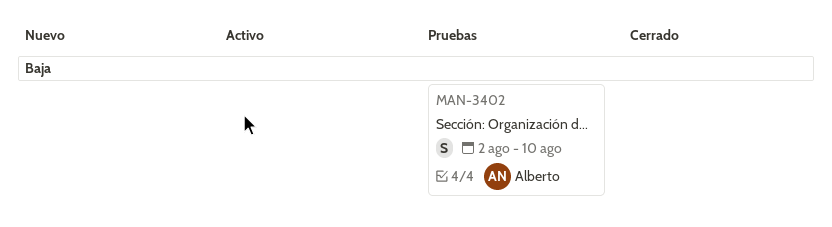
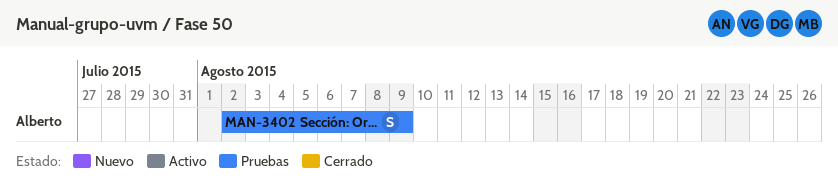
MAN-3402, due: Aug 10 -> Aug 9

